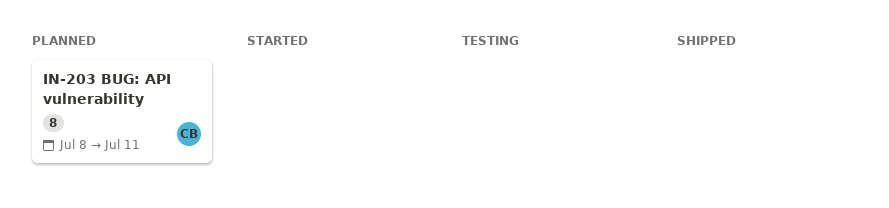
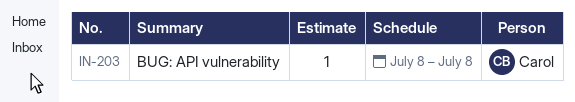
IN-203, estimate: 8 -> 1
IN-203, due: Jul 11 -> Jul 8

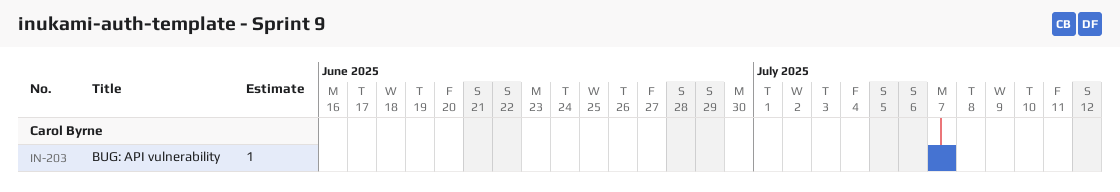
IN-203, start: Jul 8 -> Jul 7
IN-203, due: Jul 8 -> Jul 7

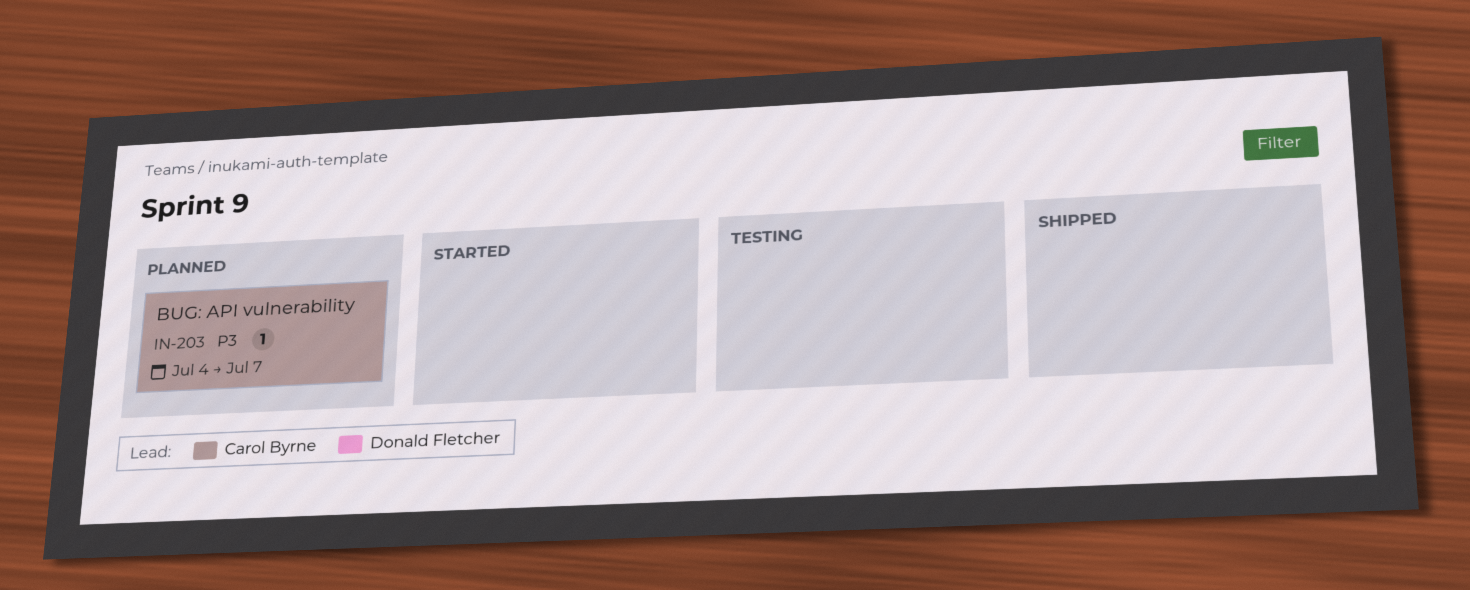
IN-203, start: Jul 7 -> Jul 4

